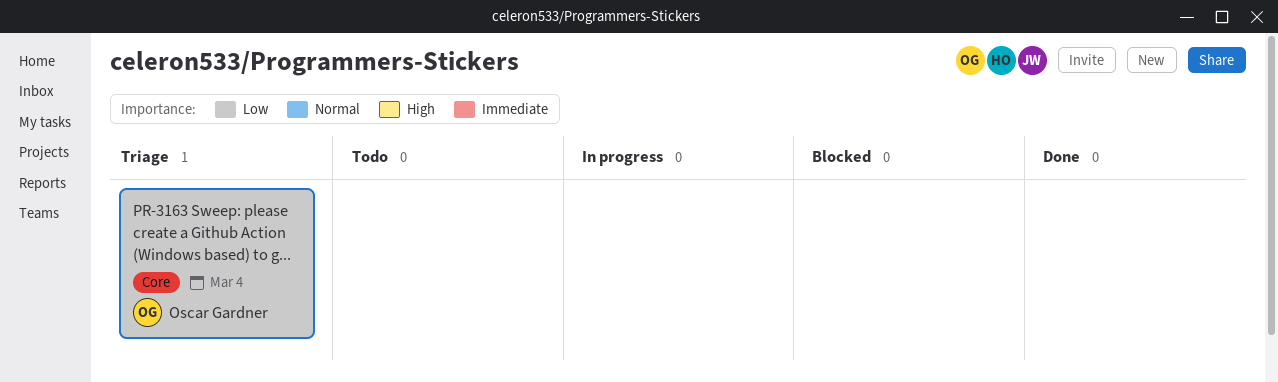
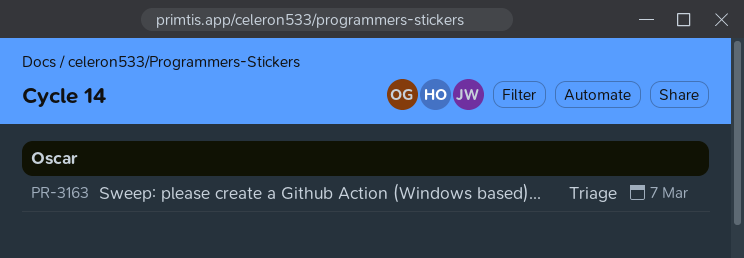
PR-3163, due: Mar 4 -> Mar 7

